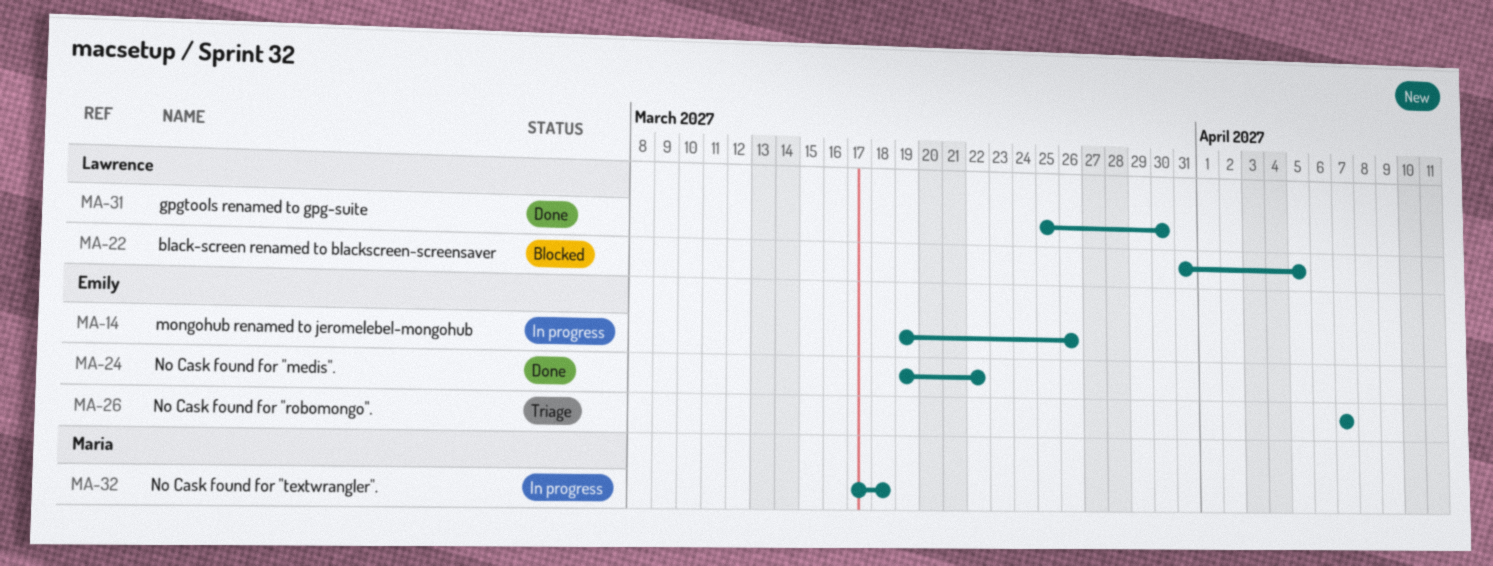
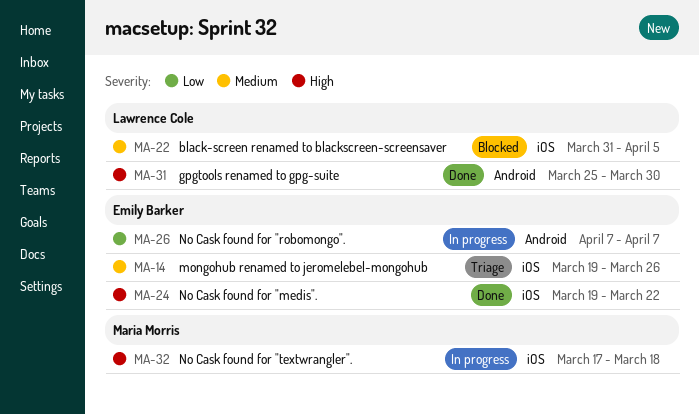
MA-14, status: In progress -> Triage
MA-26, status: Triage -> In progress

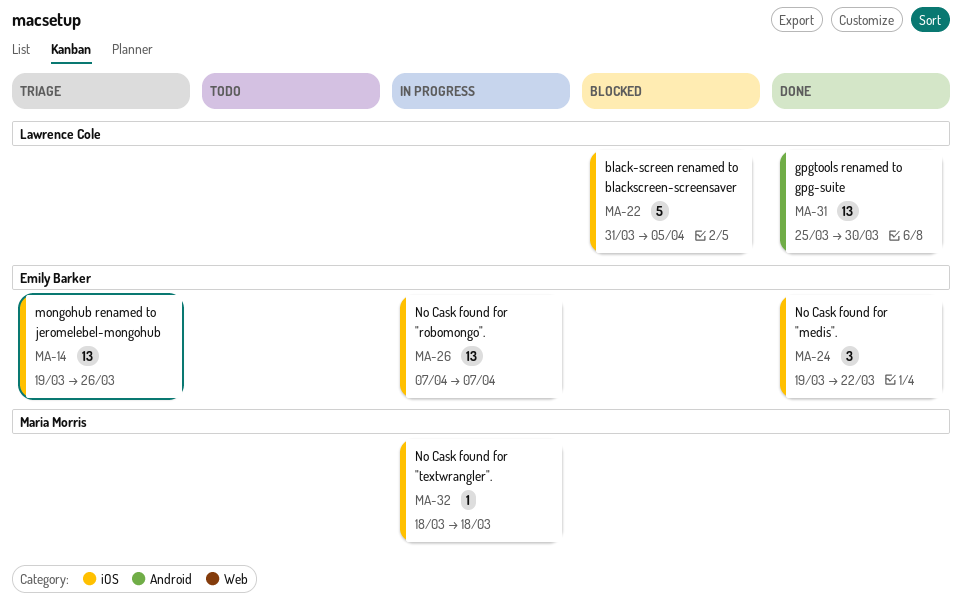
MA-26, label: Android -> iOS
MA-32, start: Mar 17 -> Mar 18

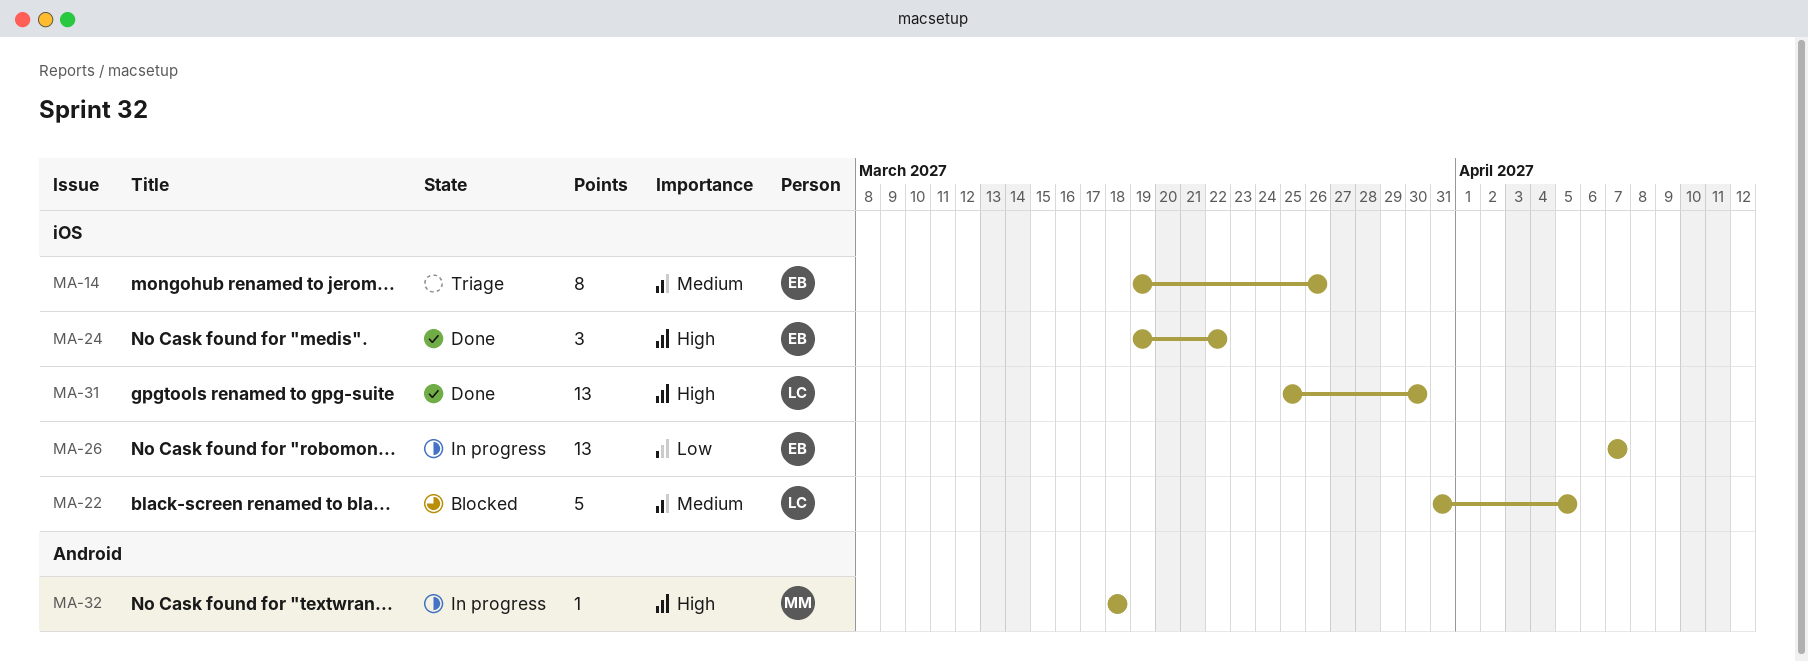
MA-14, estimate: 13 -> 8
MA-31, label: Android -> iOS
MA-32, label: iOS -> Android

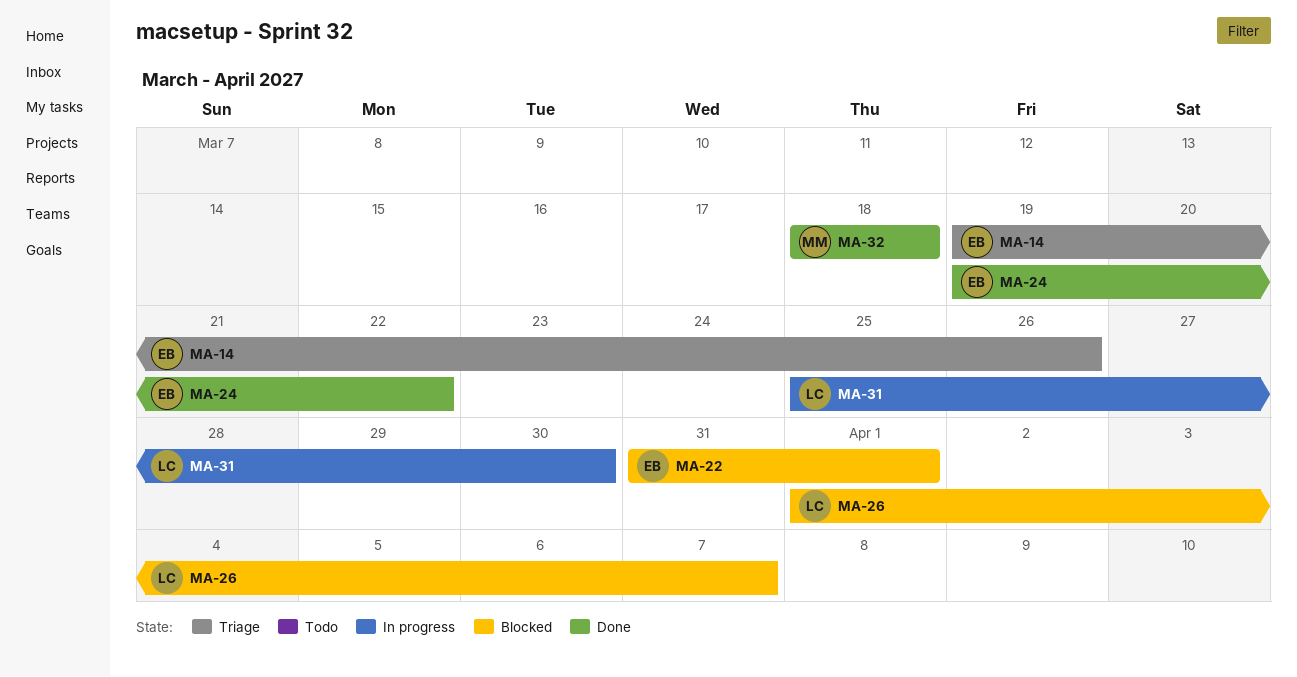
MA-22, owner: LC -> EB
MA-22, due: Apr 5 -> Apr 1
MA-26, status: In progress -> Blocked
MA-26, owner: EB -> LC
MA-26, start: Apr 7 -> Apr 1
MA-31, status: Done -> In progress
MA-32, status: In progress -> Done

